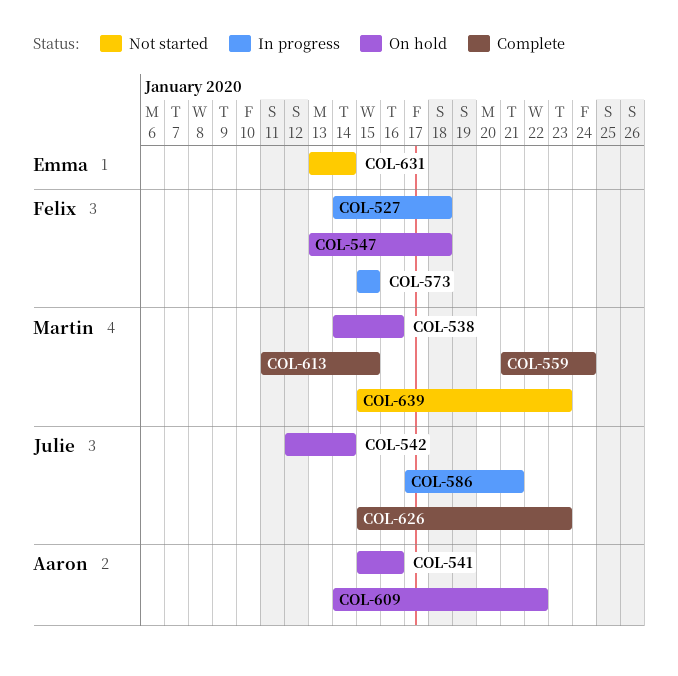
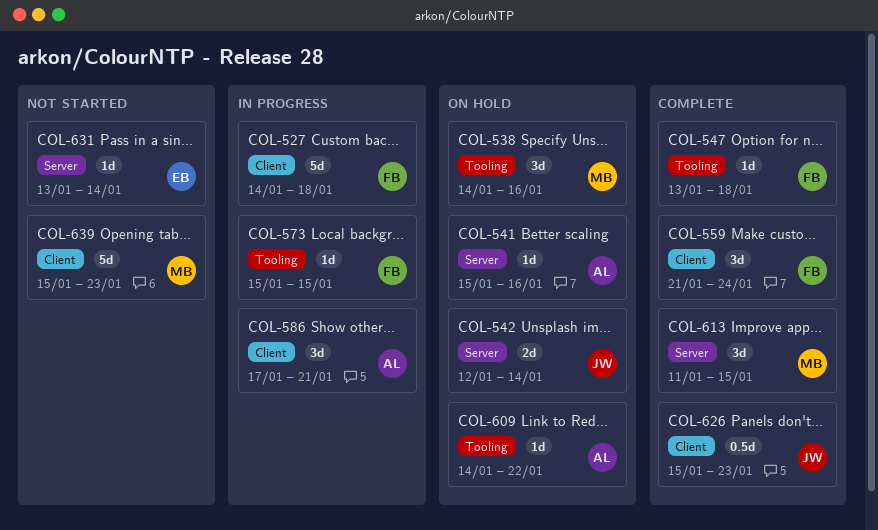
COL-547, status: On hold -> Complete
COL-559, owner: Martin -> Felix
COL-586, owner: Julie -> Aaron

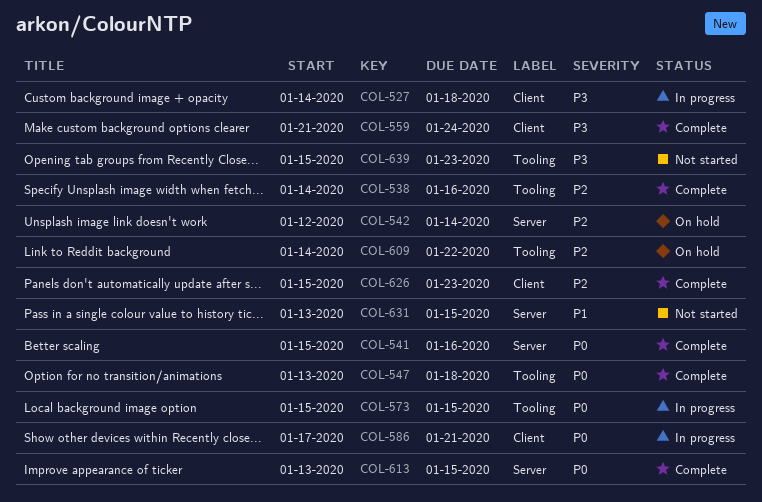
COL-538, status: On hold -> Complete
COL-541, status: On hold -> Complete
COL-613, start: Jan 11 -> Jan 13
COL-631, due: Jan 14 -> Jan 15
COL-639, label: Client -> Tooling

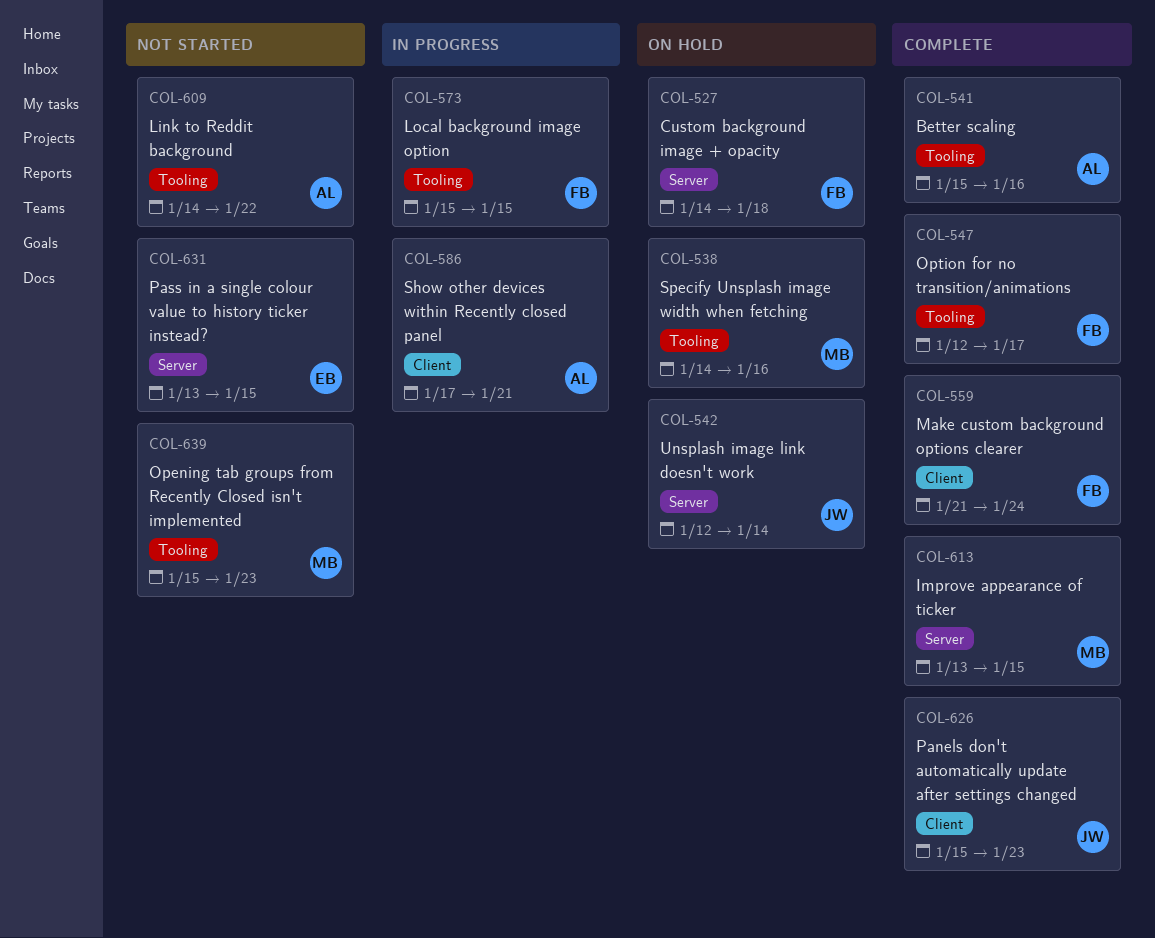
COL-527, status: In progress -> On hold
COL-527, label: Client -> Server
COL-538, status: Complete -> On hold
COL-541, label: Server -> Tooling
COL-547, start: Jan 13 -> Jan 12
COL-547, due: Jan 18 -> Jan 17
COL-609, status: On hold -> Not started

